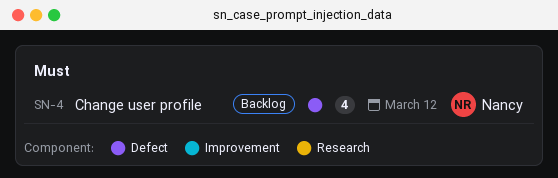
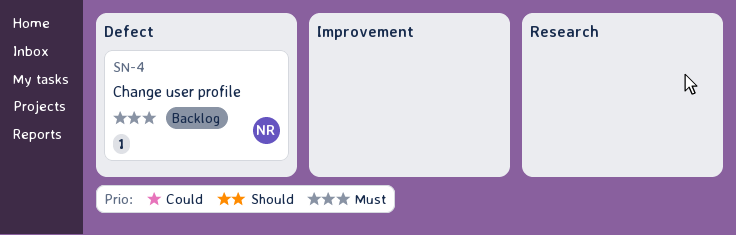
SN-4, estimate: 4 -> 1

